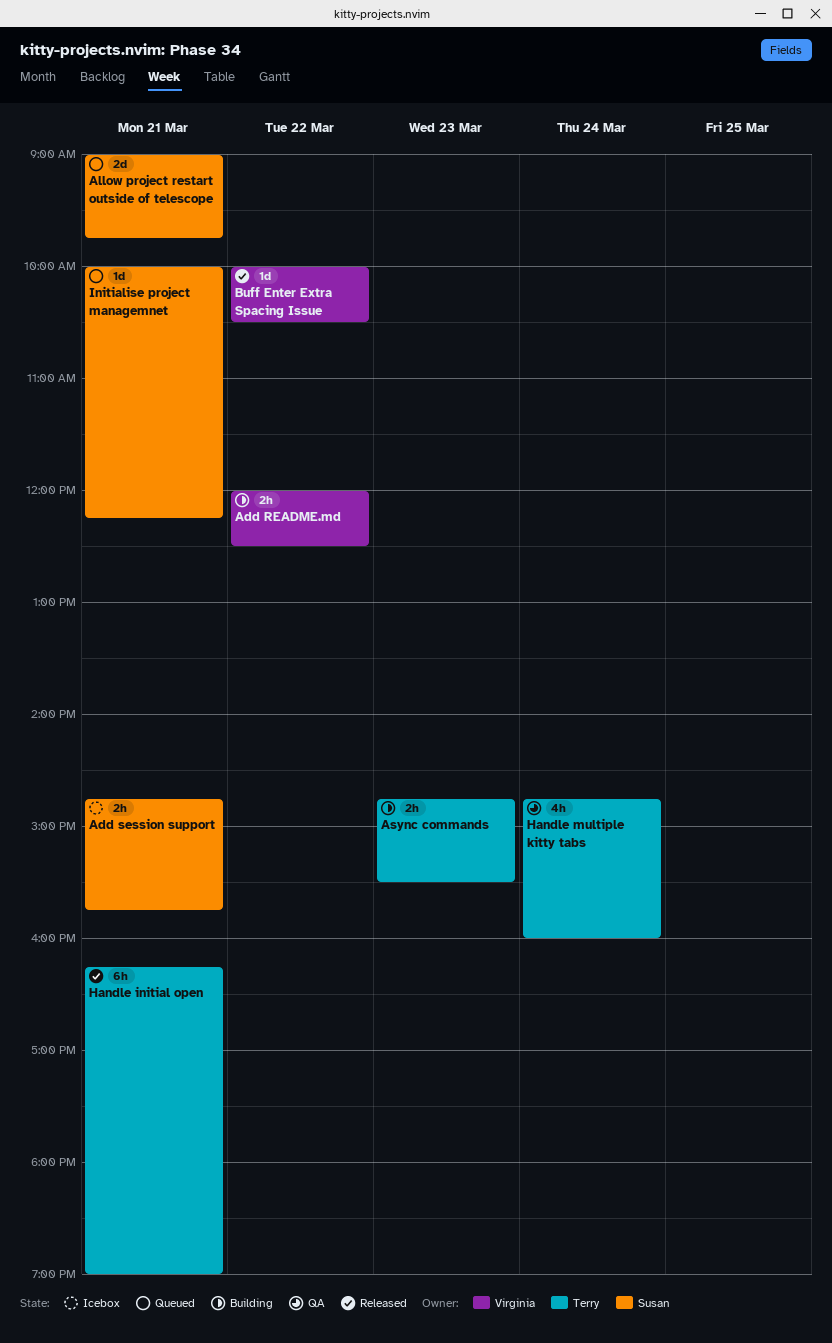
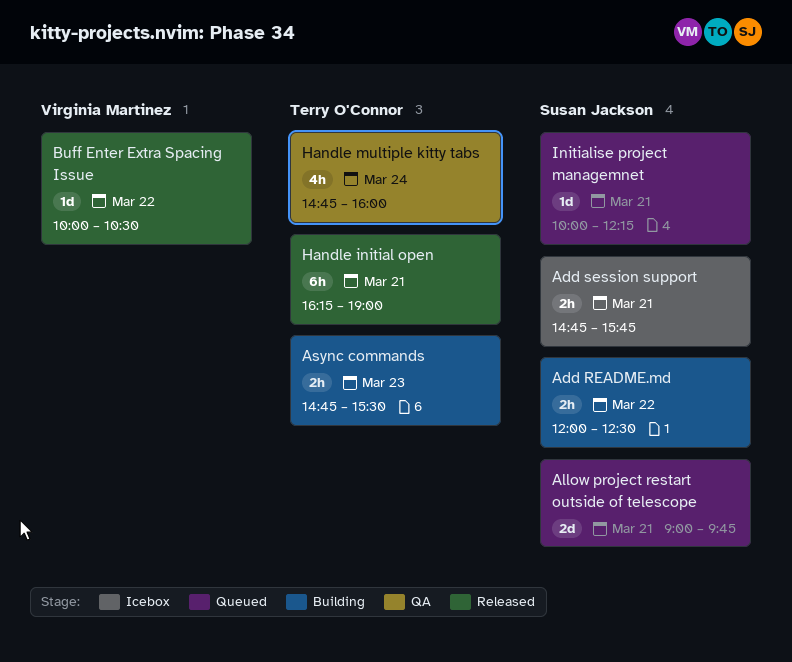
Add README.md, owner: Virginia Martinez -> Susan Jackson

